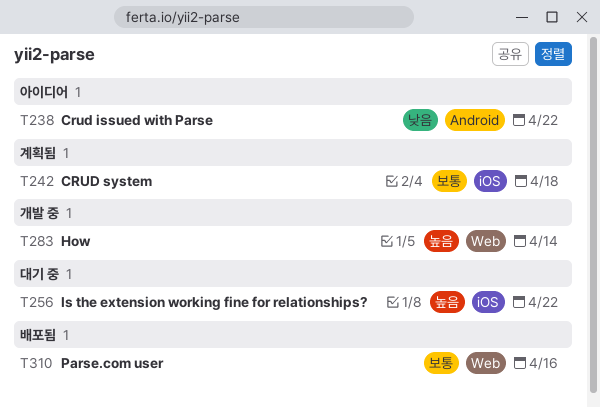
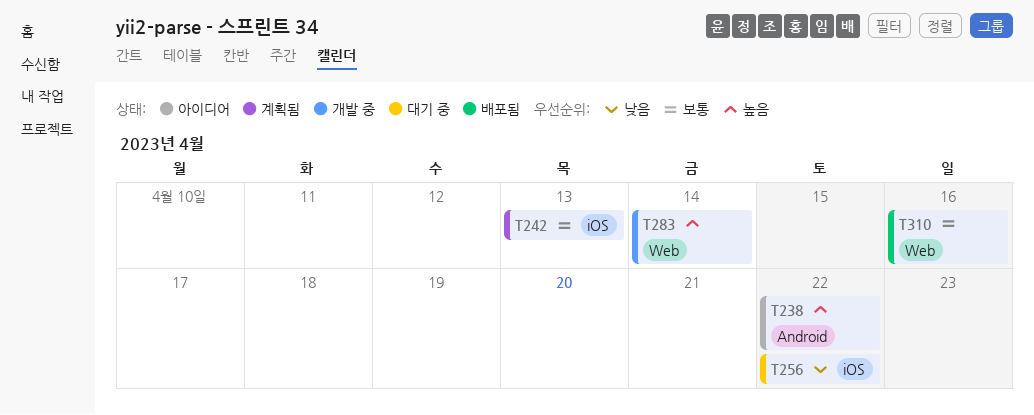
T238, priority: 낮음 -> 높음
T242, due: Apr 18 -> Apr 13
T256, priority: 높음 -> 낮음

